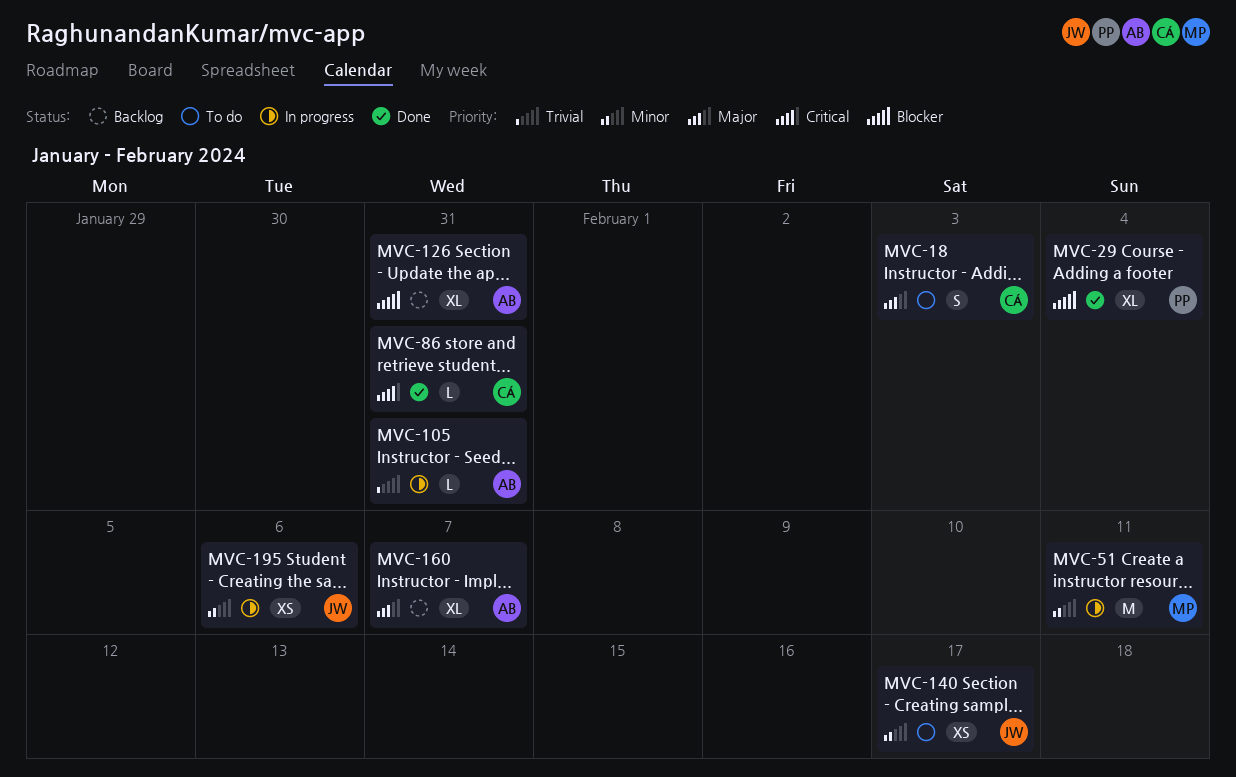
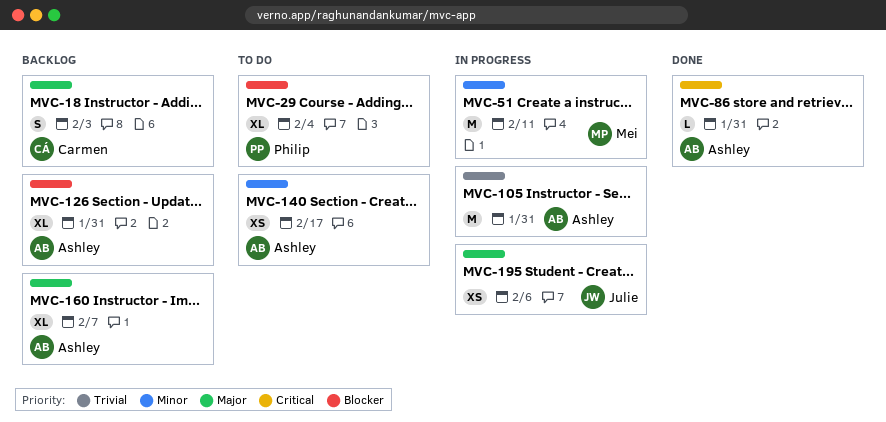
MVC-18, status: To do -> Backlog
MVC-29, status: Done -> To do
MVC-86, owner: Carmen -> Ashley
MVC-105, estimate: L -> M
MVC-140, owner: Julie -> Ashley
MVC-195, priority: Minor -> Major

